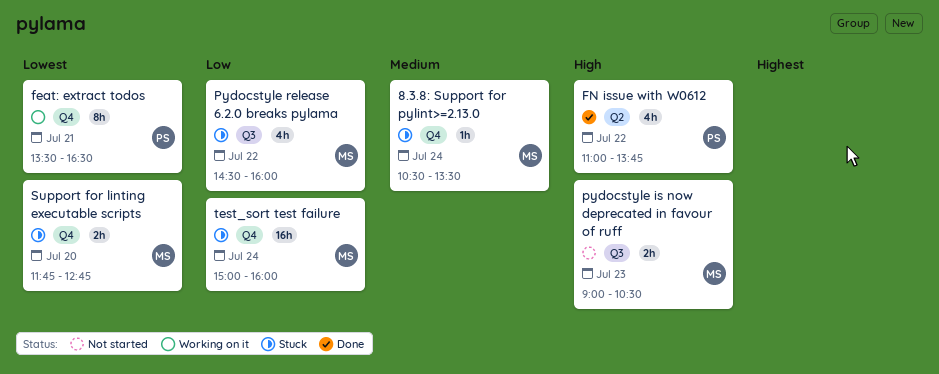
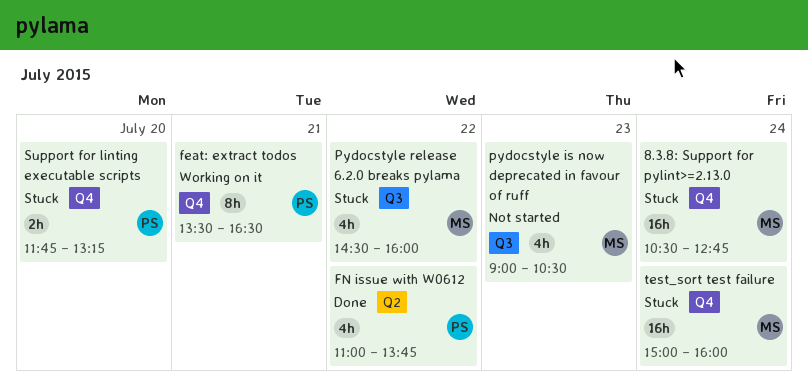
8.3.8: Support for pylint>=2.13.0, estimate: 1h -> 16h
8.3.8: Support for pylint>=2.13.0, ends: 13:30 -> 12:45
pydocstyle is now deprecated in favour of ruff, estimate: 2h -> 4h
Support for linting executable scripts, owner: MS -> PS
Support for linting executable scripts, ends: 12:45 -> 13:15

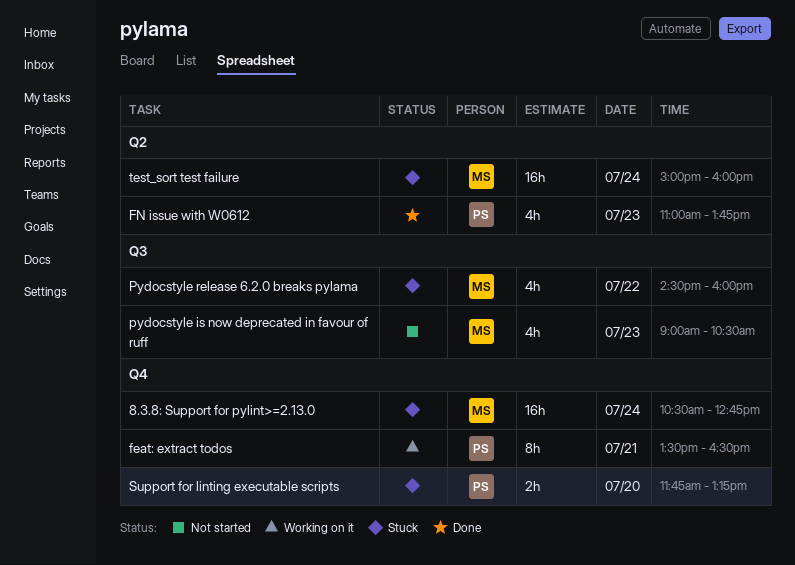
FN issue with W0612, day: Jul 22 -> Jul 23
test_sort test failure, label: Q4 -> Q2

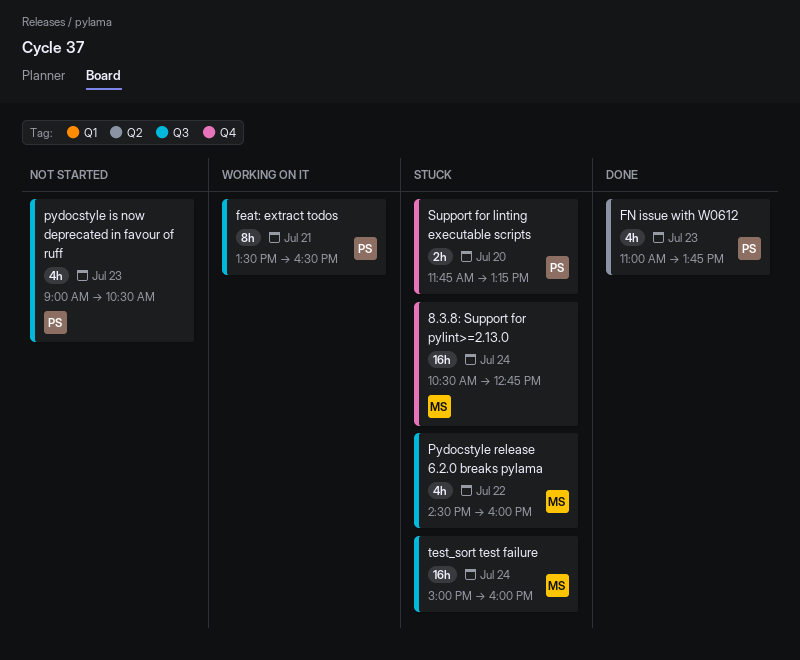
feat: extract todos, label: Q4 -> Q3
pydocstyle is now deprecated in favour of ruff, owner: MS -> PS
test_sort test failure, label: Q2 -> Q3

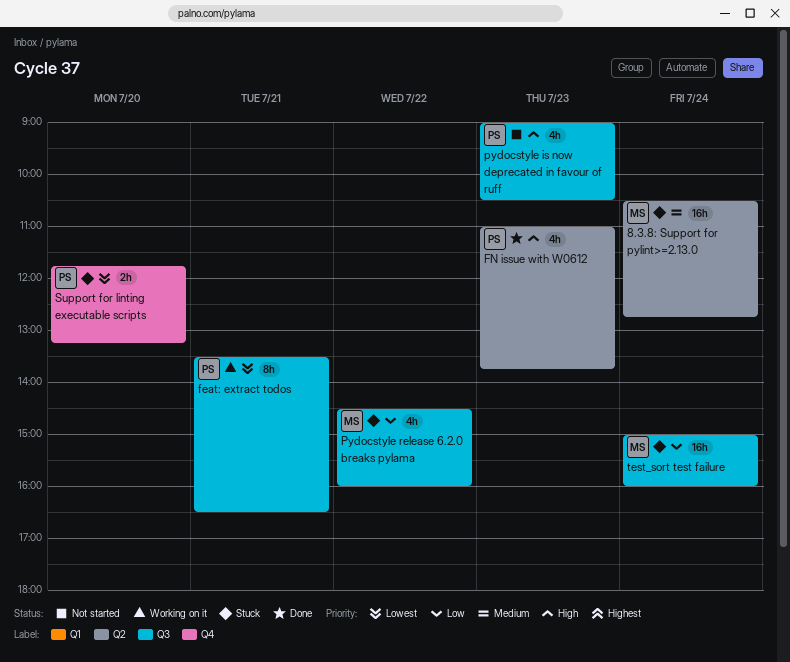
8.3.8: Support for pylint>=2.13.0, label: Q4 -> Q2

